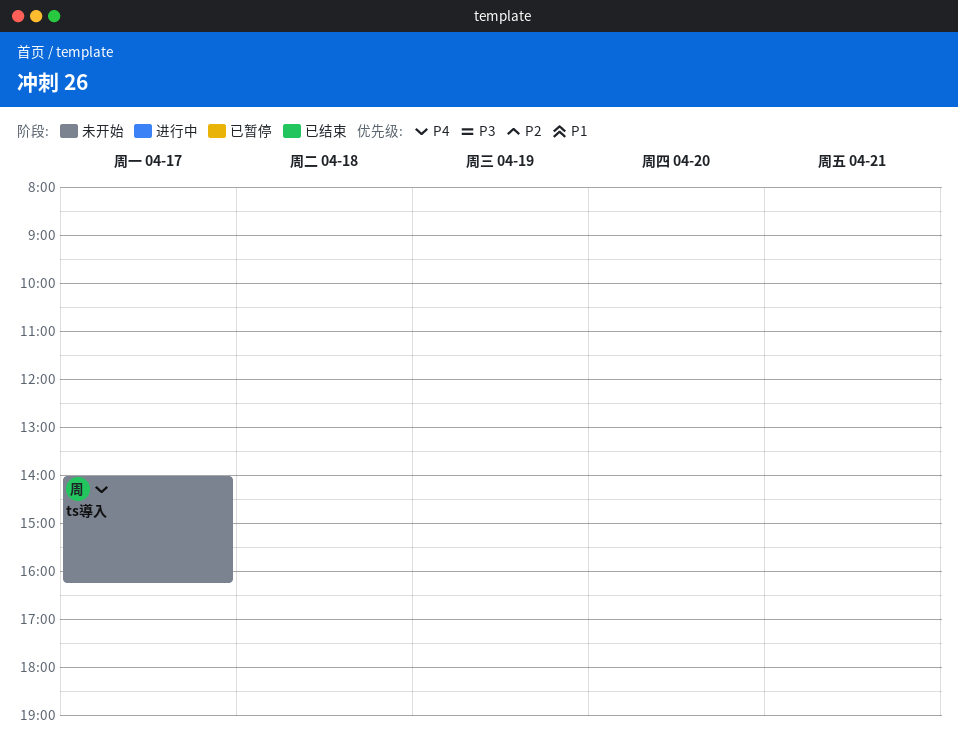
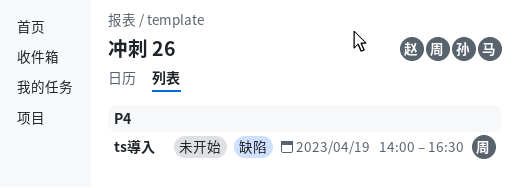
ts導入, day: Apr 17 -> Apr 19
ts導入, ends: 16:15 -> 16:30

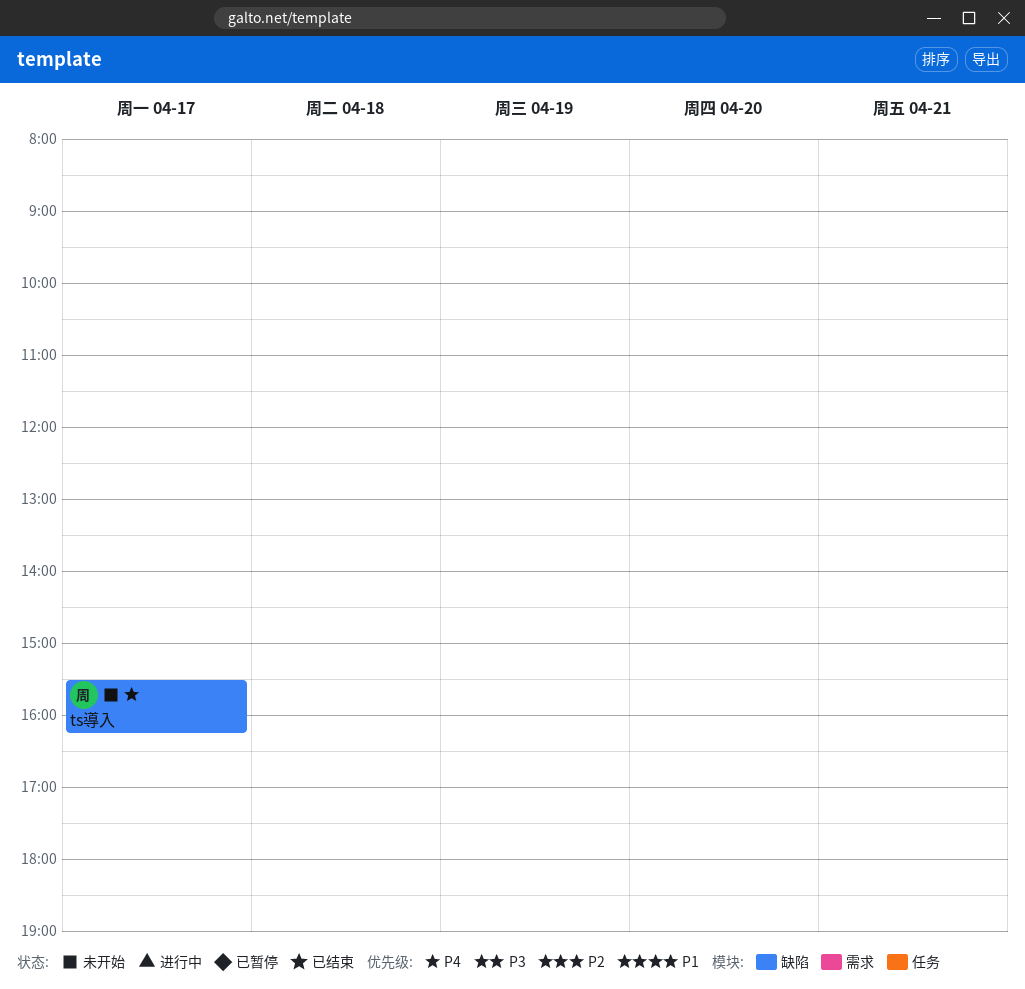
ts導入, day: Apr 19 -> Apr 17
ts導入, begins: 14:00 -> 15:30
ts導入, ends: 16:30 -> 16:15

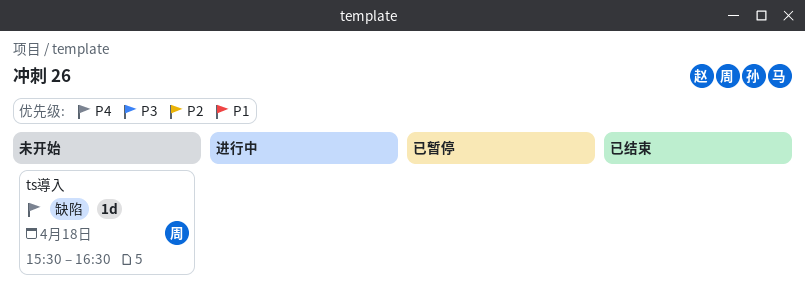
ts導入, day: Apr 17 -> Apr 18
ts導入, ends: 16:15 -> 16:30

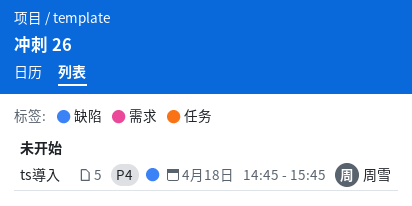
ts導入, begins: 15:30 -> 14:45
ts導入, ends: 16:30 -> 15:45

